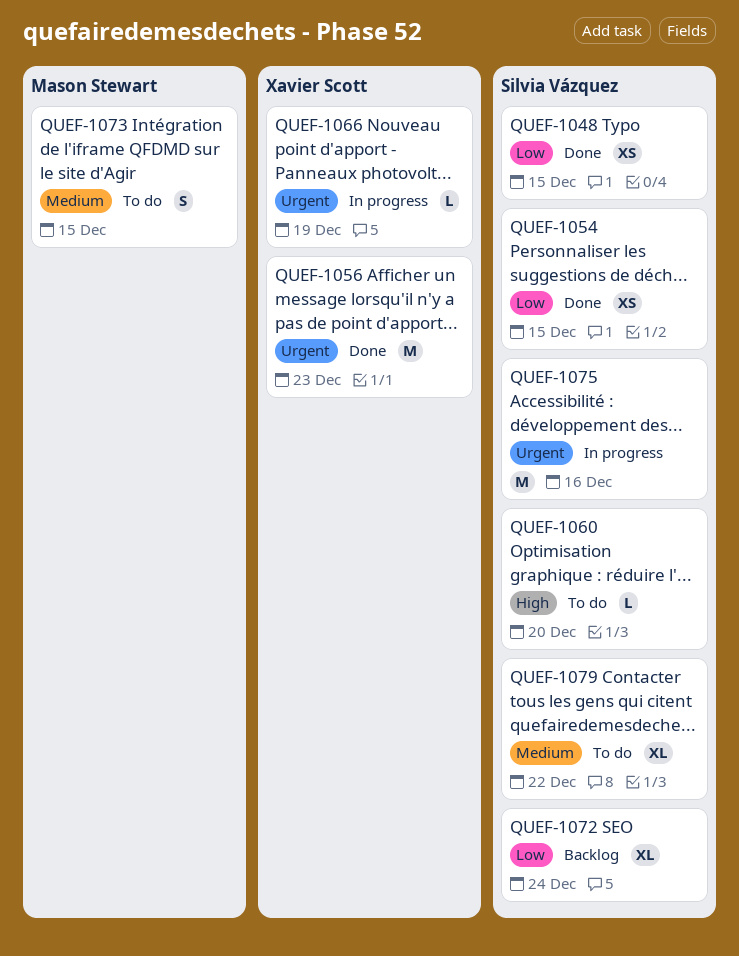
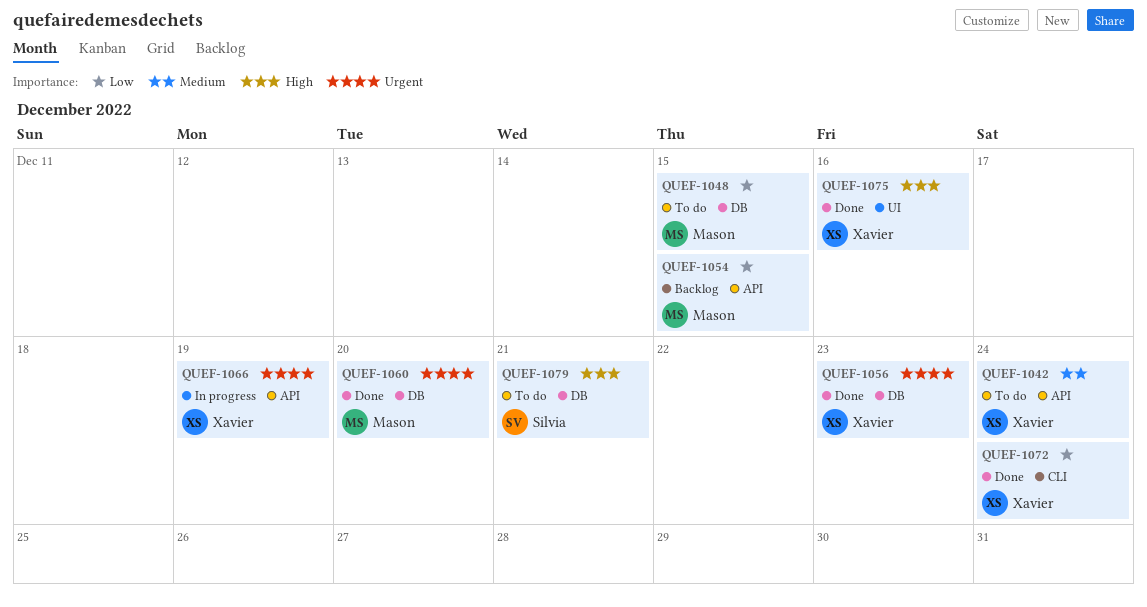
QUEF-1042: none -> present
QUEF-1048, status: Done -> To do
QUEF-1048, owner: Silvia Vázquez -> Mason Stewart
QUEF-1054, status: Done -> Backlog
QUEF-1054, owner: Silvia Vázquez -> Mason Stewart
QUEF-1060, status: To do -> Done
QUEF-1060, owner: Silvia Vázquez -> Mason Stewart
QUEF-1060, priority: High -> Urgent
QUEF-1072, status: Backlog -> Done
QUEF-1072, owner: Silvia Vázquez -> Xavier Scott
QUEF-1073: present -> none
QUEF-1075, status: In progress -> Done
QUEF-1075, owner: Silvia Vázquez -> Xavier Scott
QUEF-1075, priority: Urgent -> High
QUEF-1079, priority: Medium -> High
QUEF-1079, due: Dec 22 -> Dec 21

